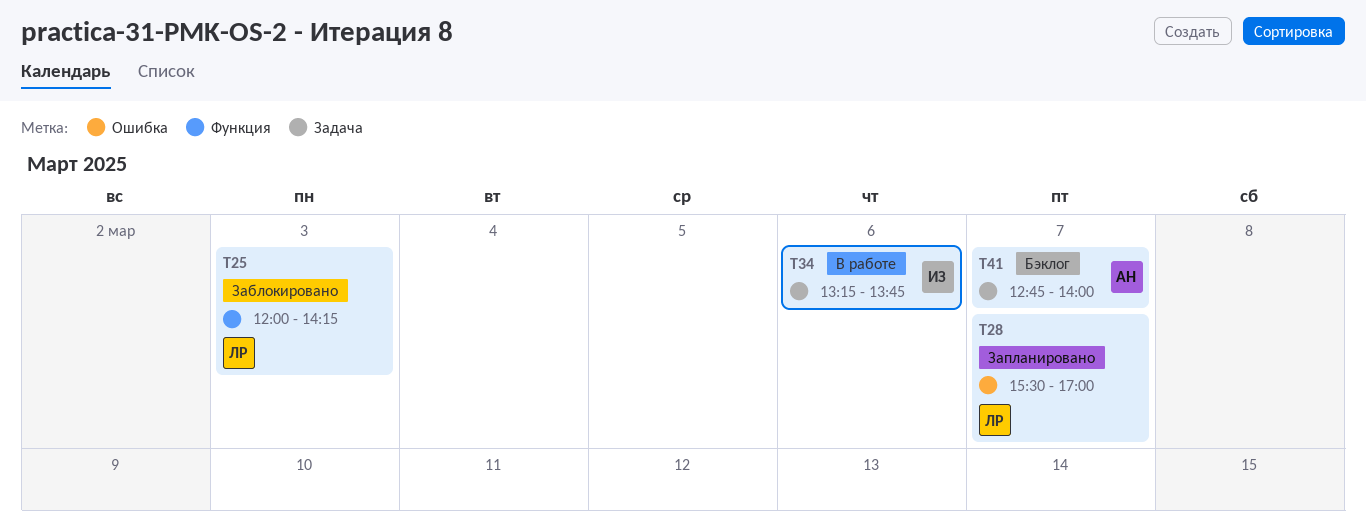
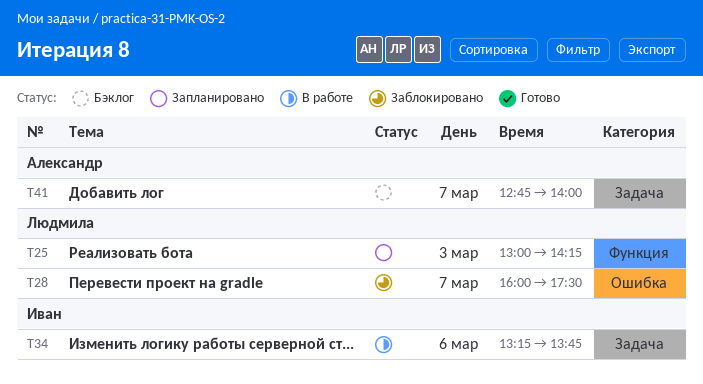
T25, status: Заблокировано -> Запланировано
T25, begins: 12:00 -> 13:00
T28, status: Запланировано -> Заблокировано
T28, begins: 15:30 -> 16:00
T28, ends: 17:00 -> 17:30

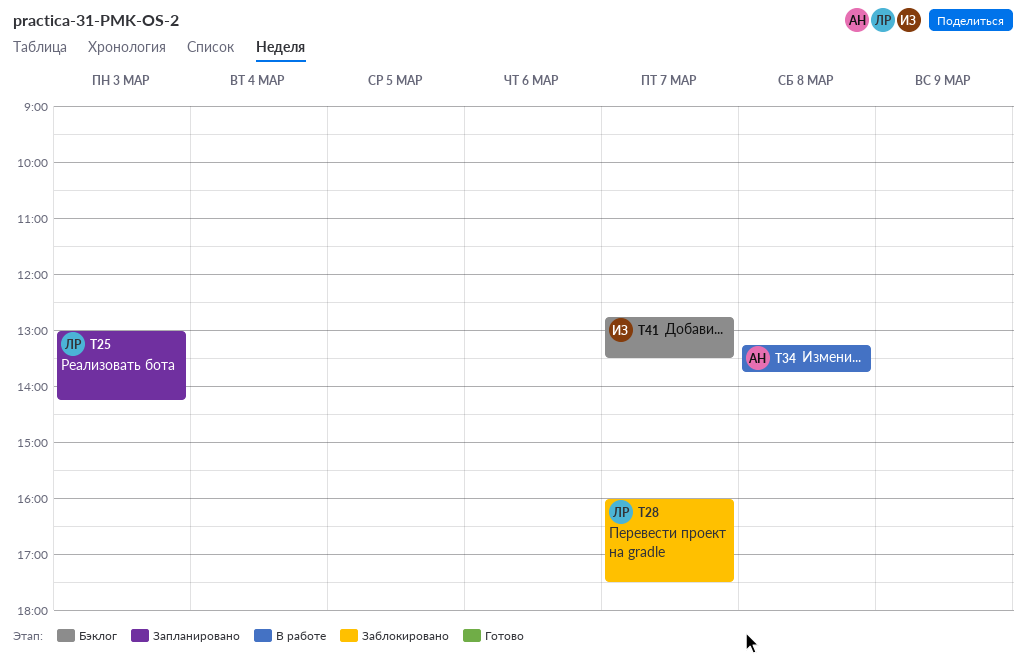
T34, owner: Иван -> Александр
T34, day: Mar 6 -> Mar 8
T41, owner: Александр -> Иван
T41, ends: 14:00 -> 13:30

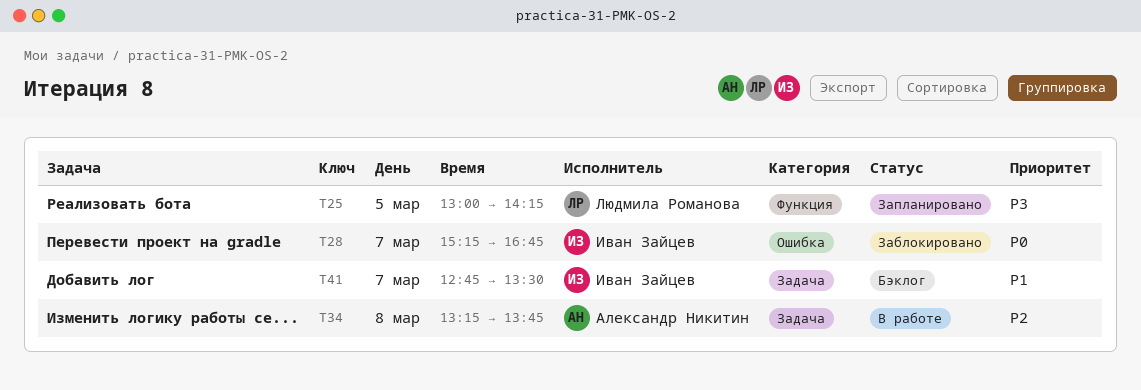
T25, day: Mar 3 -> Mar 5
T28, owner: Людмила Романова -> Иван Зайцев
T28, begins: 16:00 -> 15:15
T28, ends: 17:30 -> 16:45

